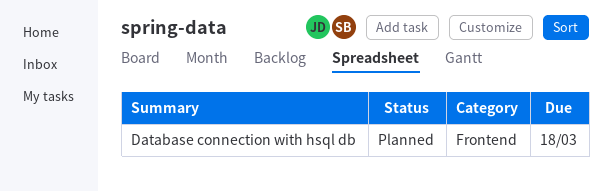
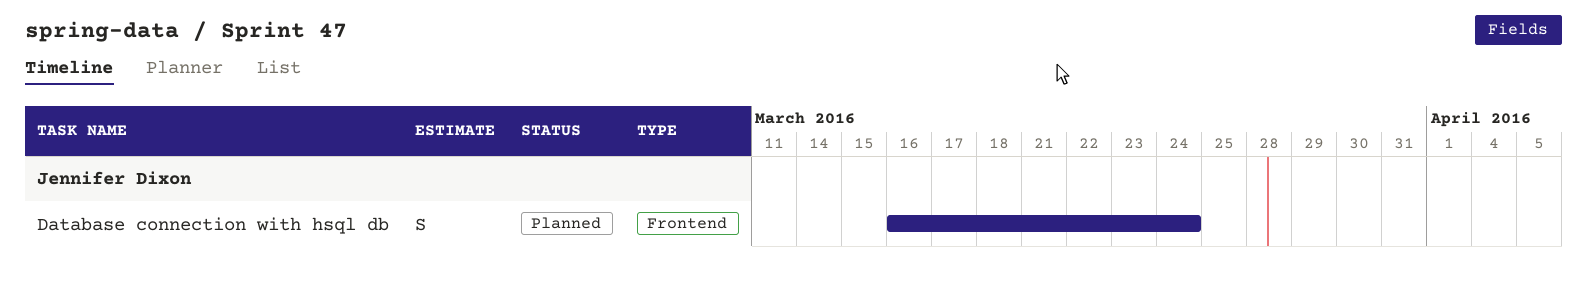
Database connection with hsql db, due: Mar 18 -> Mar 24

